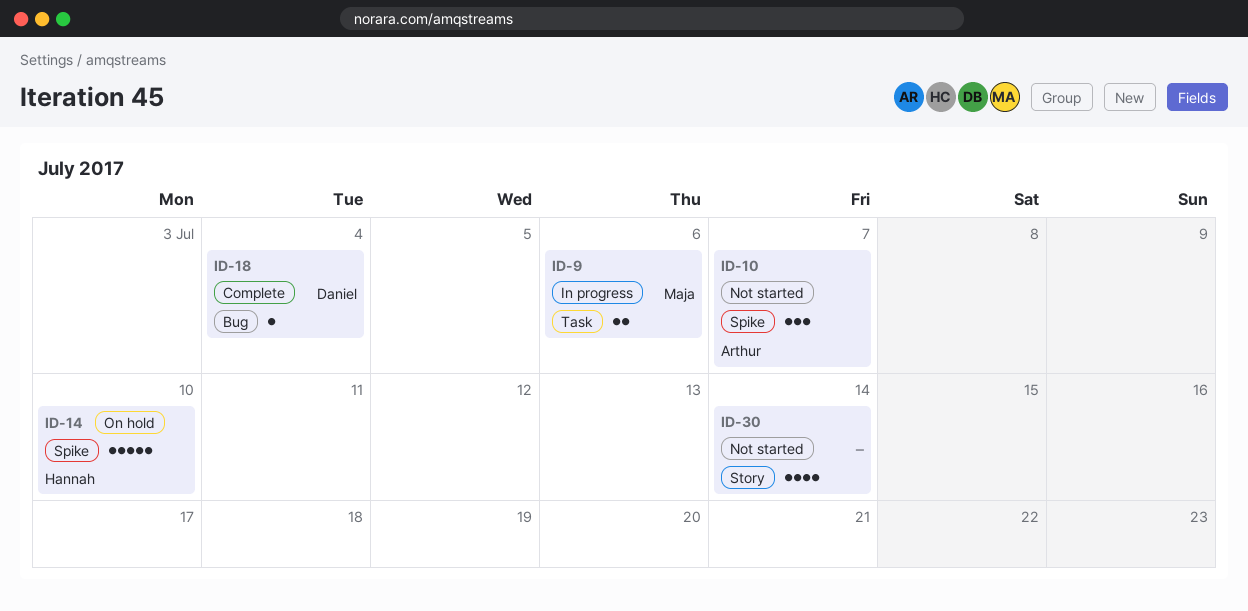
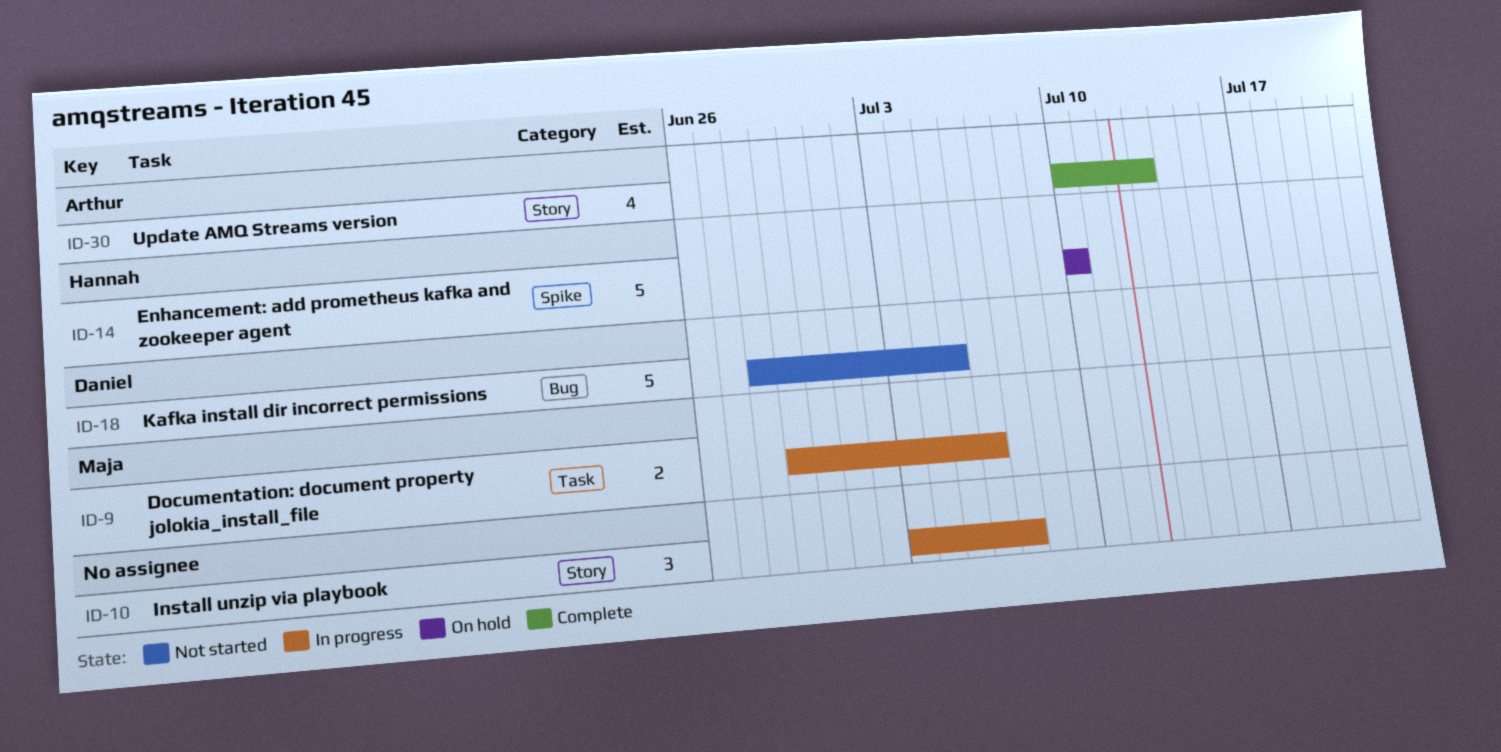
ID-10, status: Not started -> In progress
ID-10, owner: Arthur -> none
ID-10, label: Spike -> Story
ID-18, status: Complete -> Not started
ID-18, estimate: 1 -> 5
ID-18, due: Jul 4 -> Jul 5
ID-30, status: Not started -> Complete
ID-30, owner: none -> Arthur
ID-30, due: Jul 14 -> Jul 13

